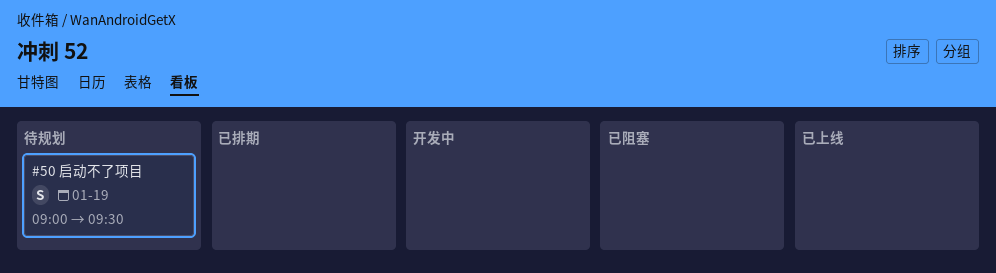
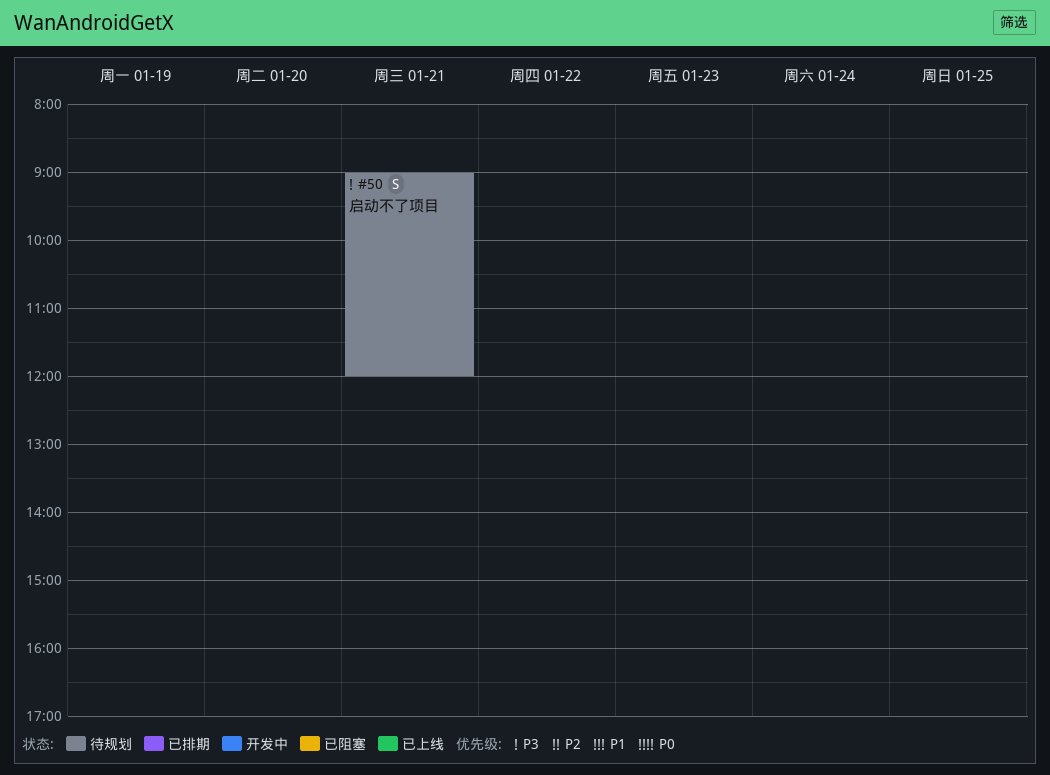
#50, day: Jan 19 -> Jan 21
#50, ends: 09:30 -> 12:00

